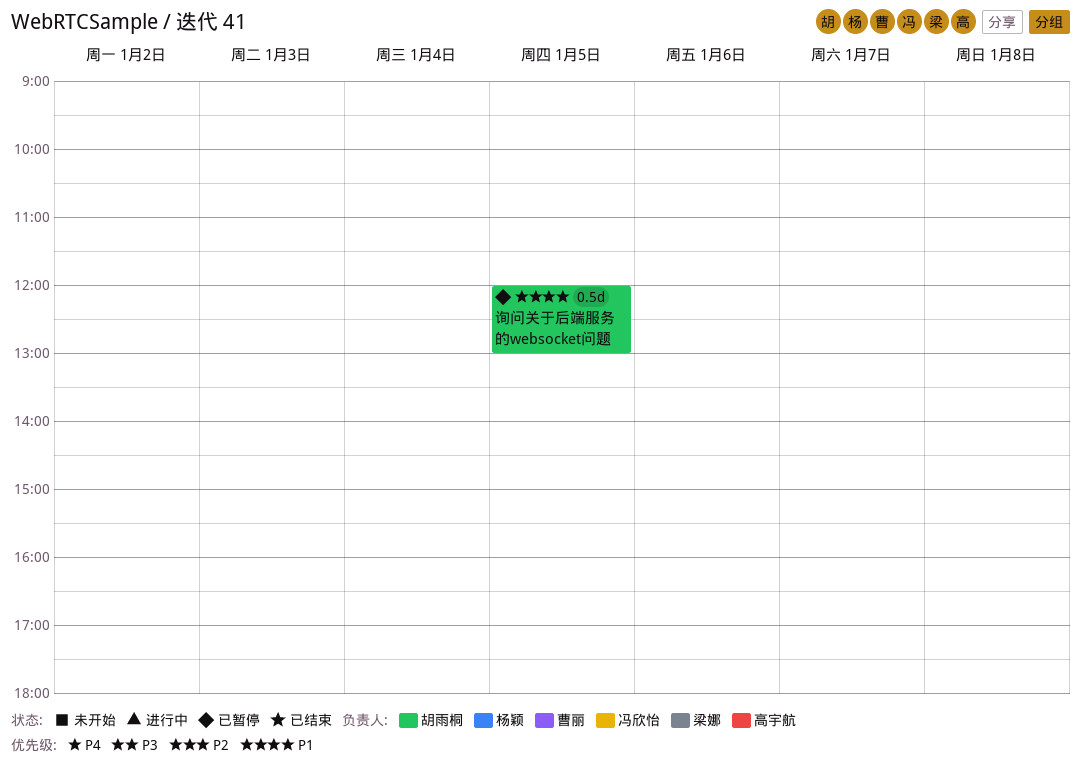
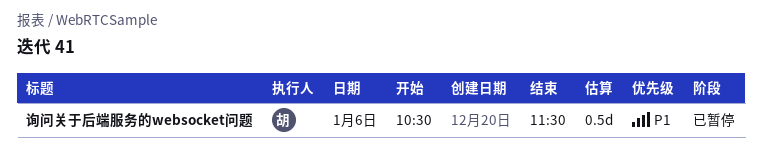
询问关于后端服务的websocket问题, day: Jan 5 -> Jan 6
询问关于后端服务的websocket问题, begins: 12:00 -> 10:30
询问关于后端服务的websocket问题, ends: 13:00 -> 11:30

